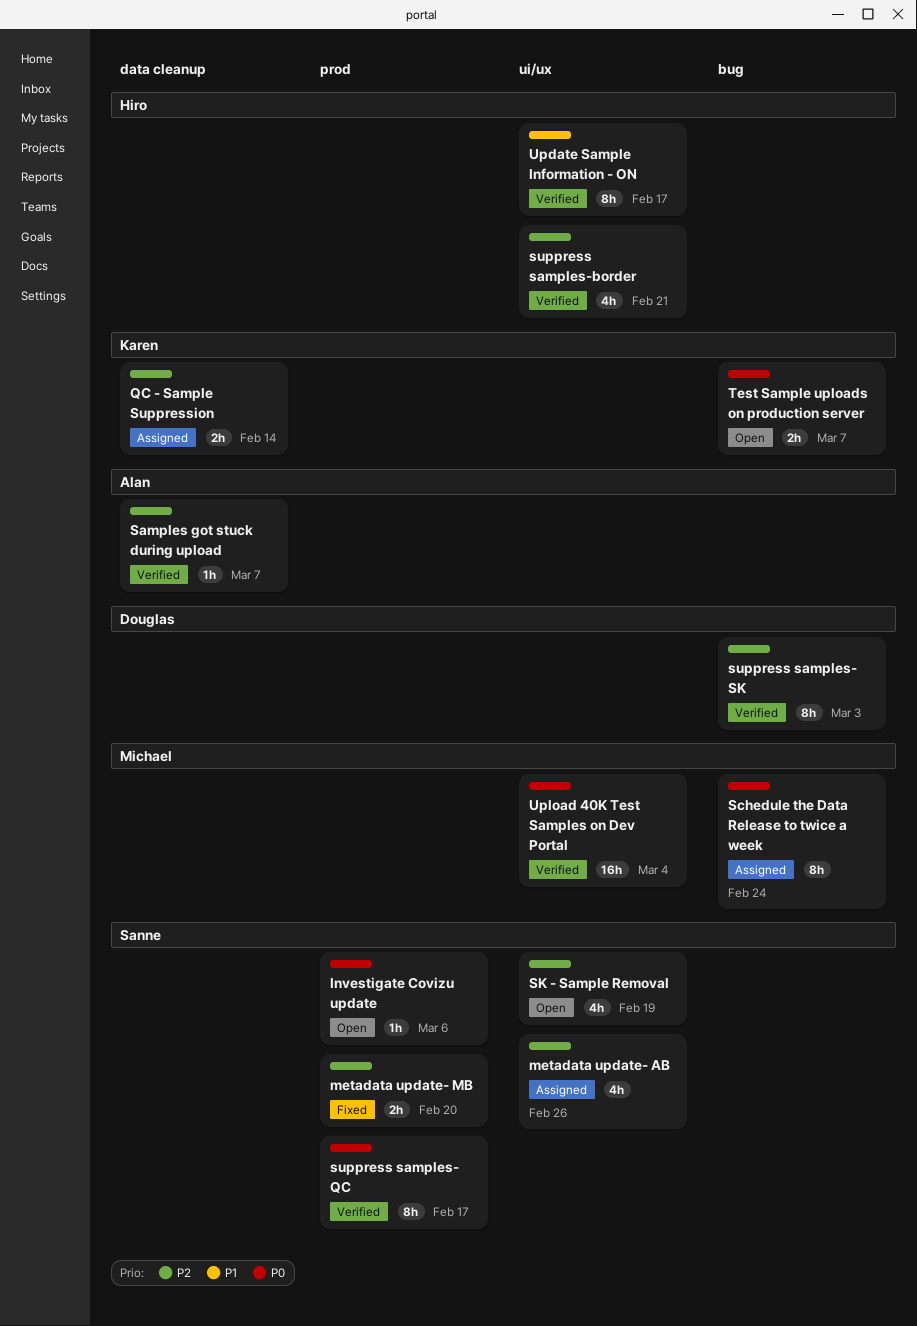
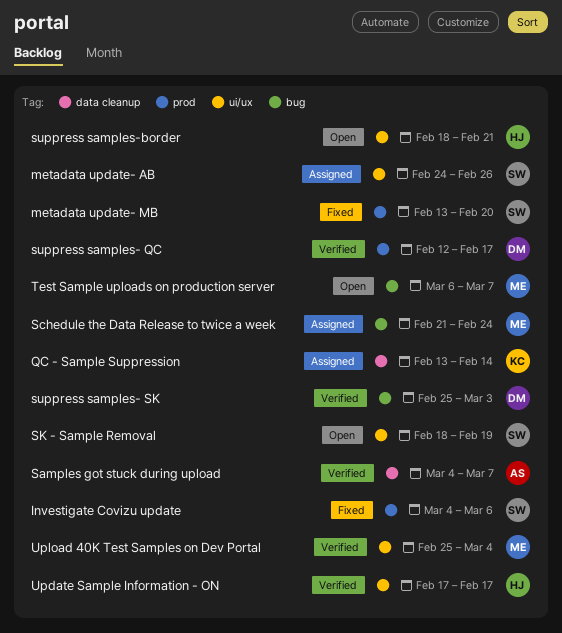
Investigate Covizu update, status: Open -> Fixed
suppress samples- QC, owner: Sanne -> Douglas
suppress samples-border, status: Verified -> Open
Test Sample uploads on production server, owner: Karen -> Michael

